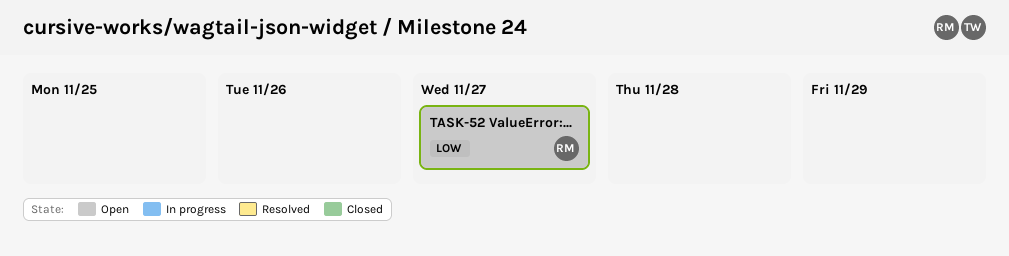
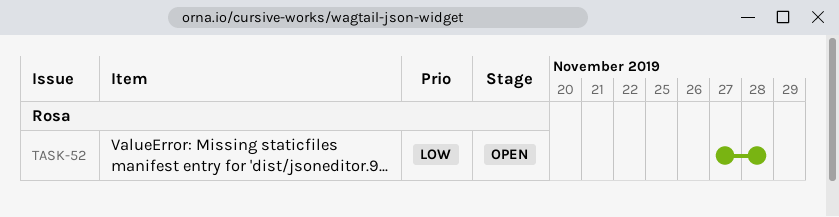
TASK-52, due: Nov 27 -> Nov 28

